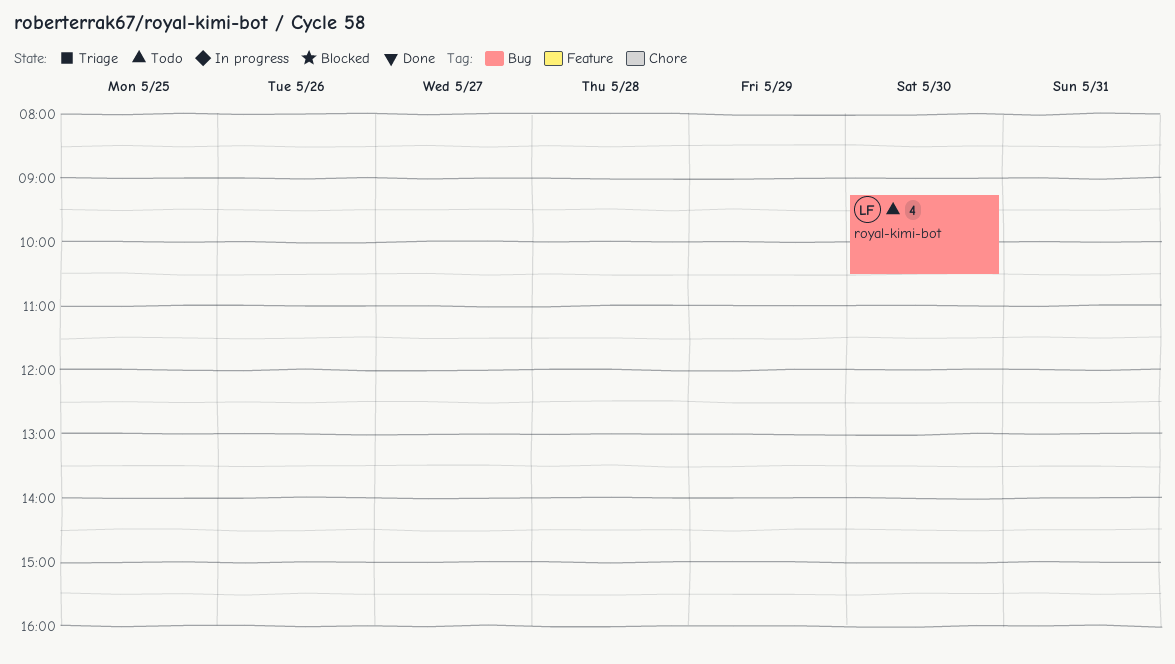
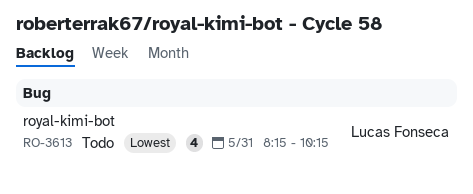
royal-kimi-bot, day: May 30 -> May 31
royal-kimi-bot, begins: 09:15 -> 08:15
royal-kimi-bot, ends: 10:30 -> 10:15

